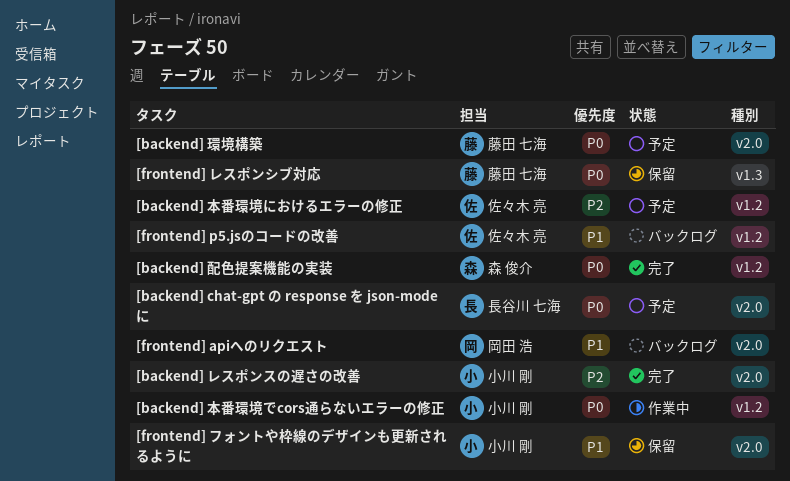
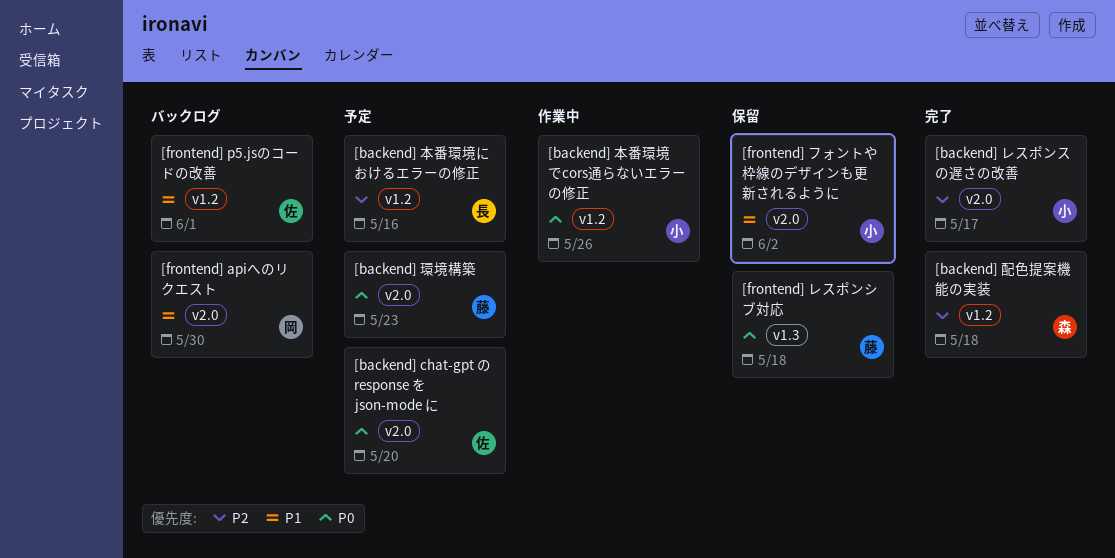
[backend] chat-gpt の response を json-mode に, owner: 長谷川 七海 -> 佐々木 亮
[backend] 本番環境におけるエラーの修正, owner: 佐々木 亮 -> 長谷川 七海
[backend] 配色提案機能の実装, priority: P0 -> P2

